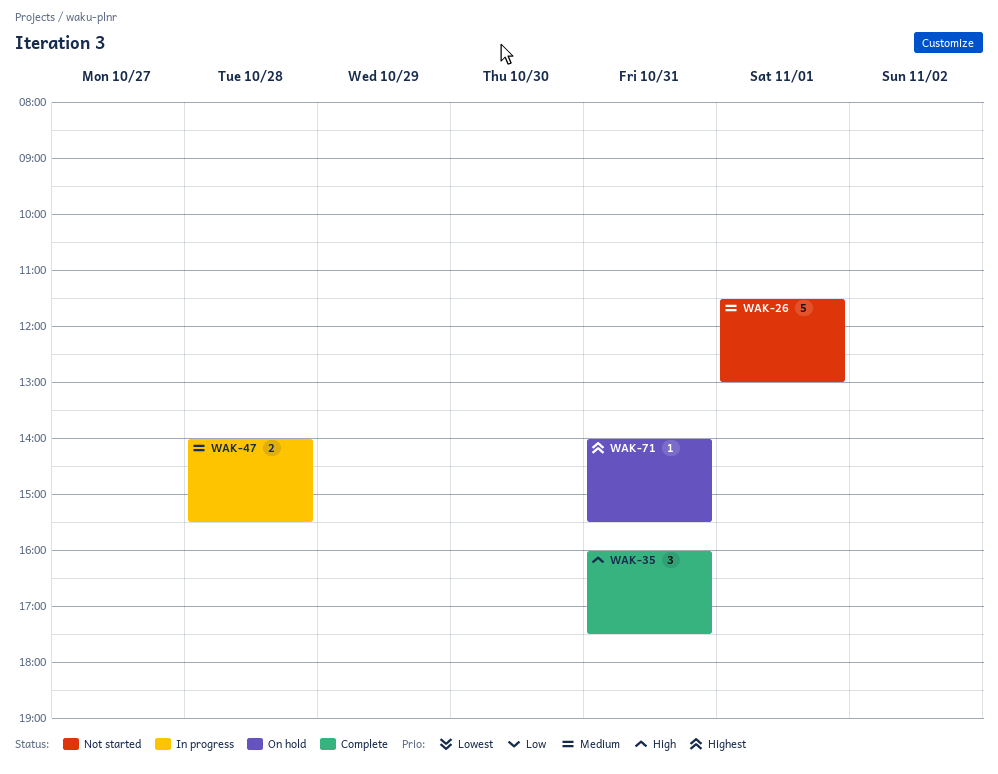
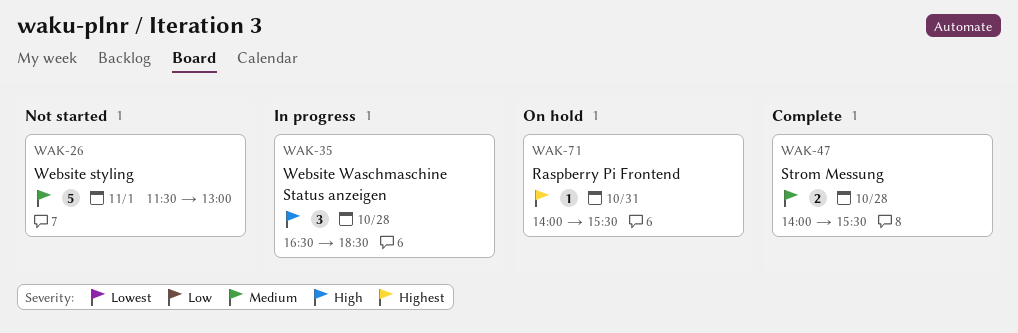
WAK-35, status: Complete -> In progress
WAK-35, day: Oct 31 -> Oct 28
WAK-35, begins: 16:00 -> 16:30
WAK-35, ends: 17:30 -> 18:30
WAK-47, status: In progress -> Complete

